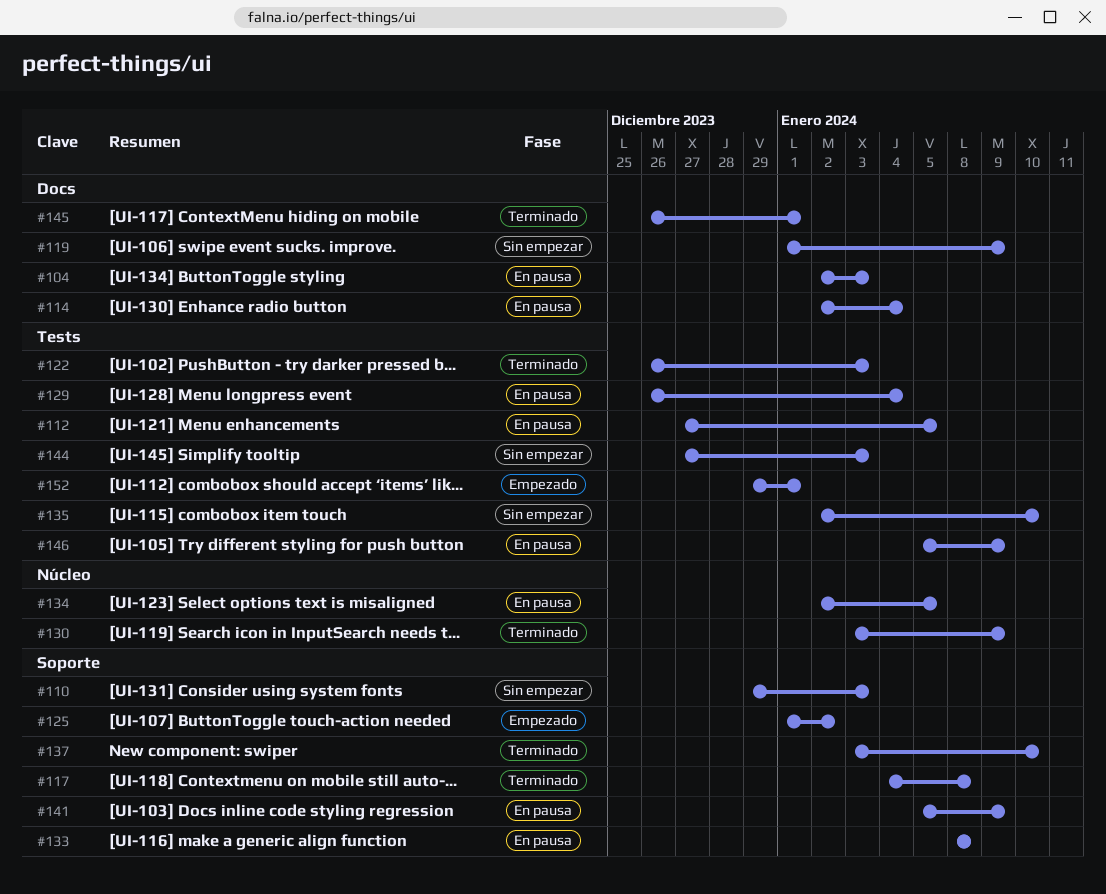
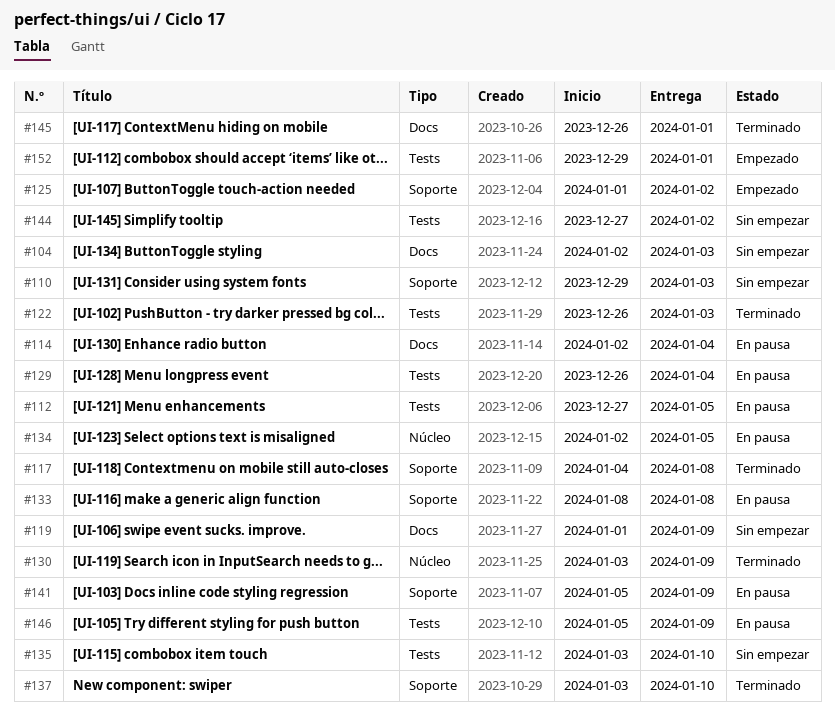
#104, status: En pausa -> Sin empezar
#135, start: Jan 2 -> Jan 3
#144, due: Jan 3 -> Jan 2

